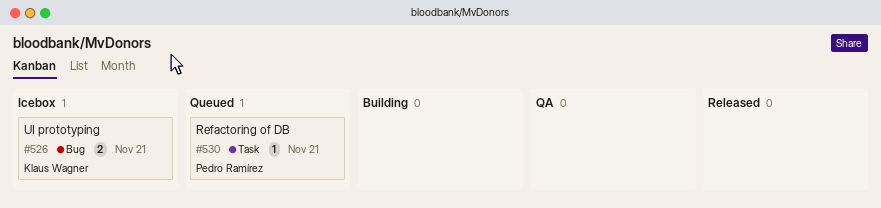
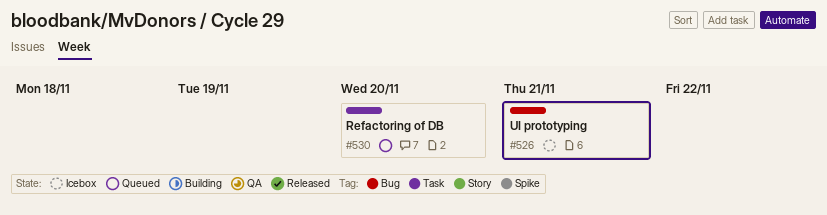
#530, due: Nov 21 -> Nov 20

